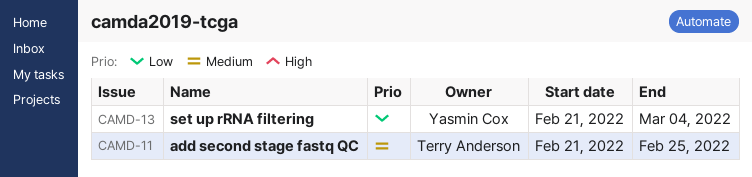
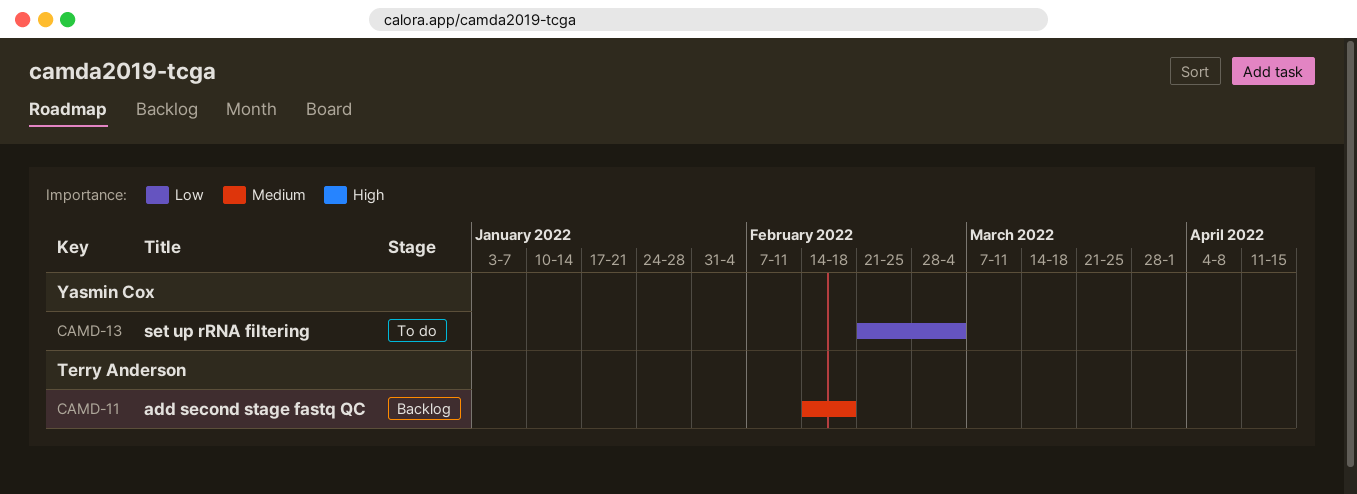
CAMD-11, start: Feb 21 -> Feb 14
CAMD-11, due: Feb 25 -> Feb 18

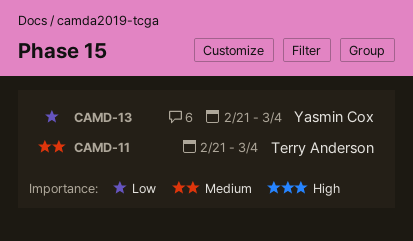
CAMD-11, start: Feb 14 -> Feb 21
CAMD-11, due: Feb 18 -> Mar 4

